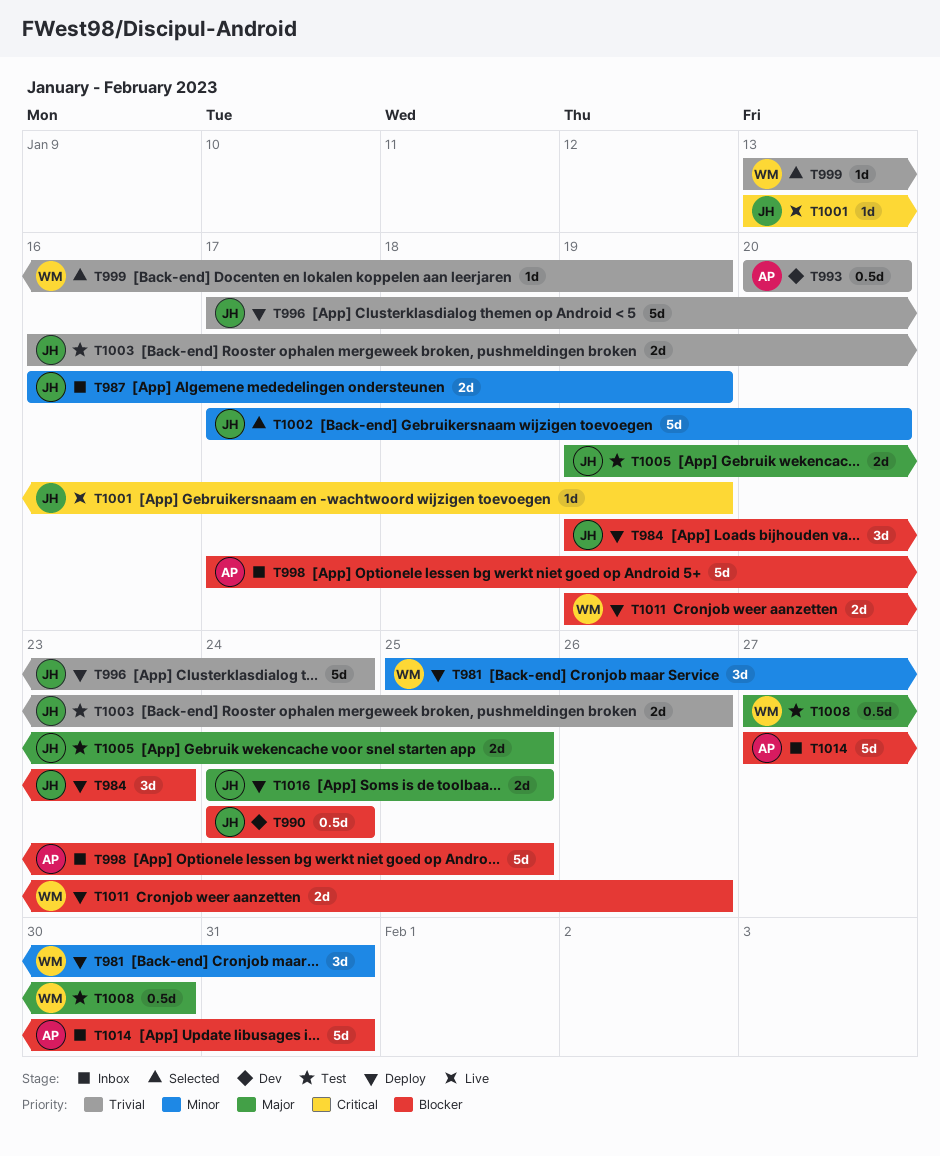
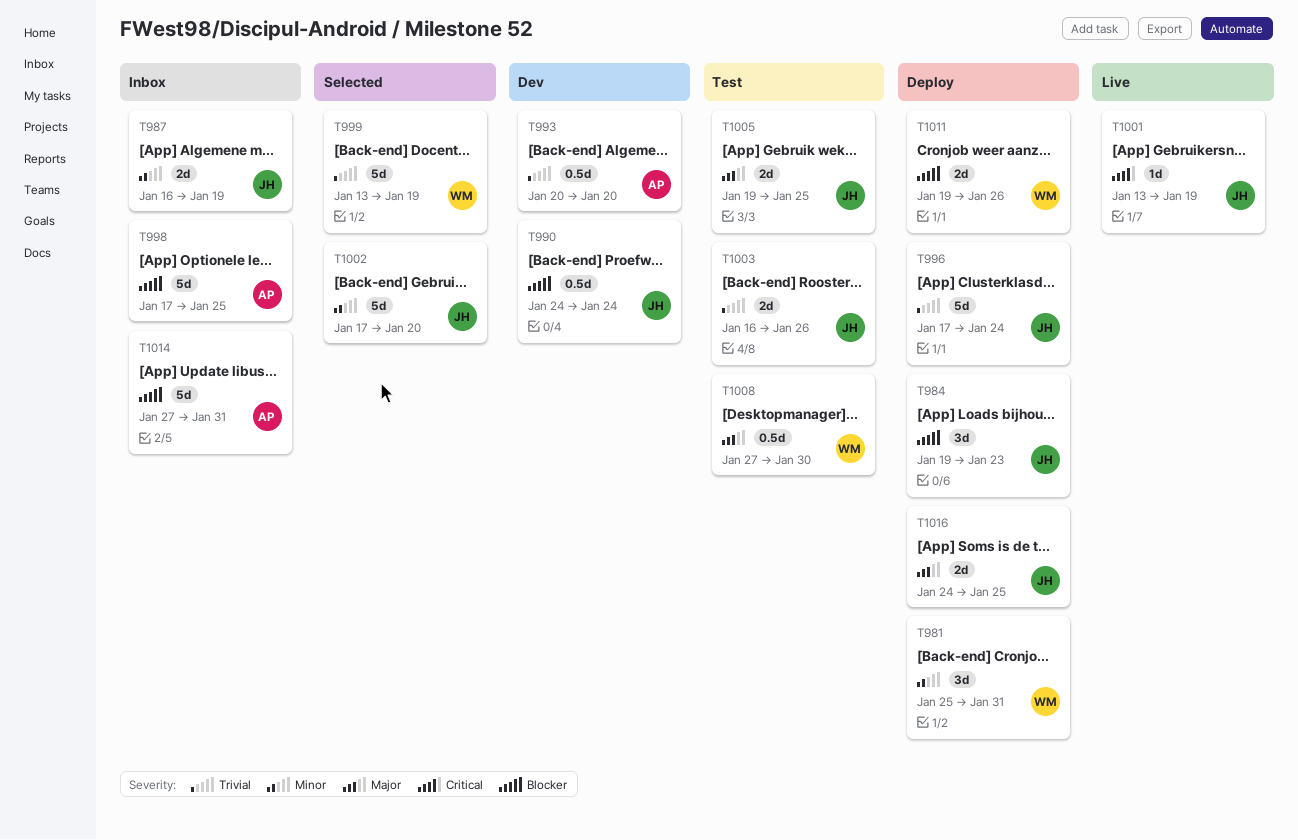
T999, estimate: 1d -> 5d

